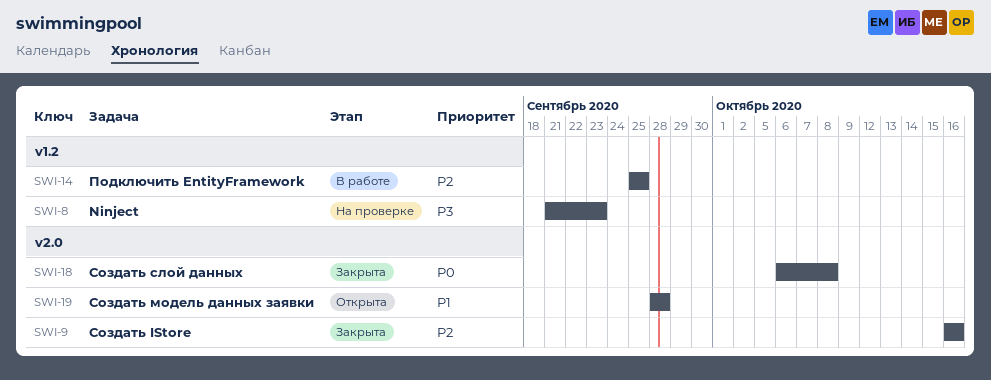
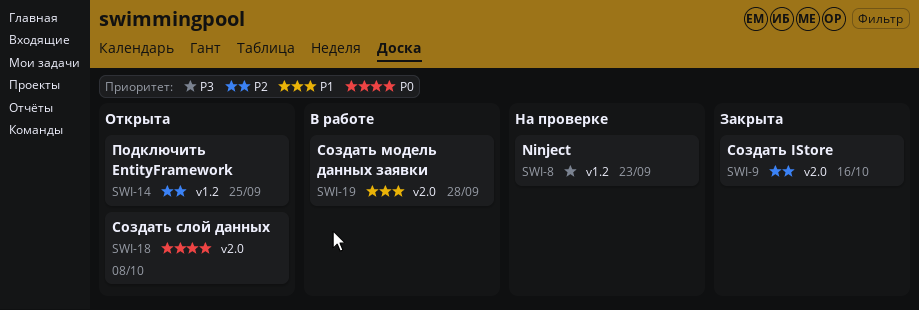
SWI-14, status: В работе -> Открыта
SWI-18, status: Закрыта -> Открыта
SWI-19, status: Открыта -> В работе

